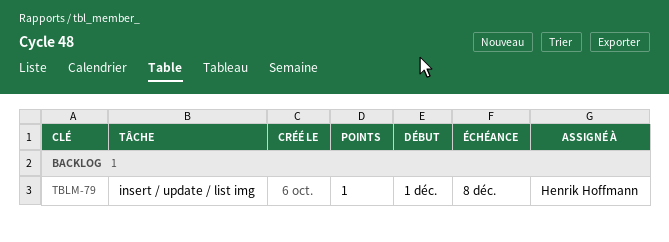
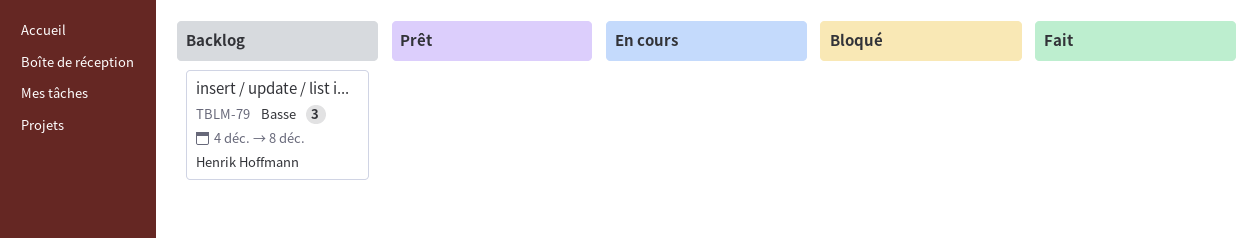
TBLM-79, estimate: 1 -> 3
TBLM-79, start: Dec 1 -> Dec 4

